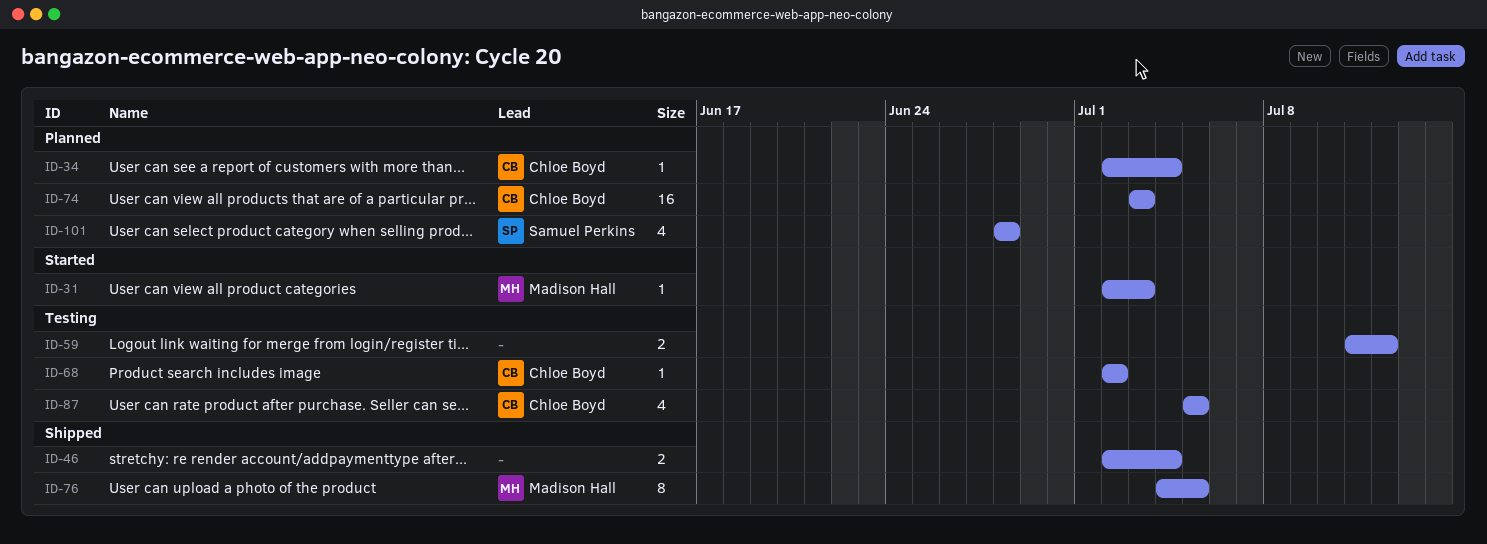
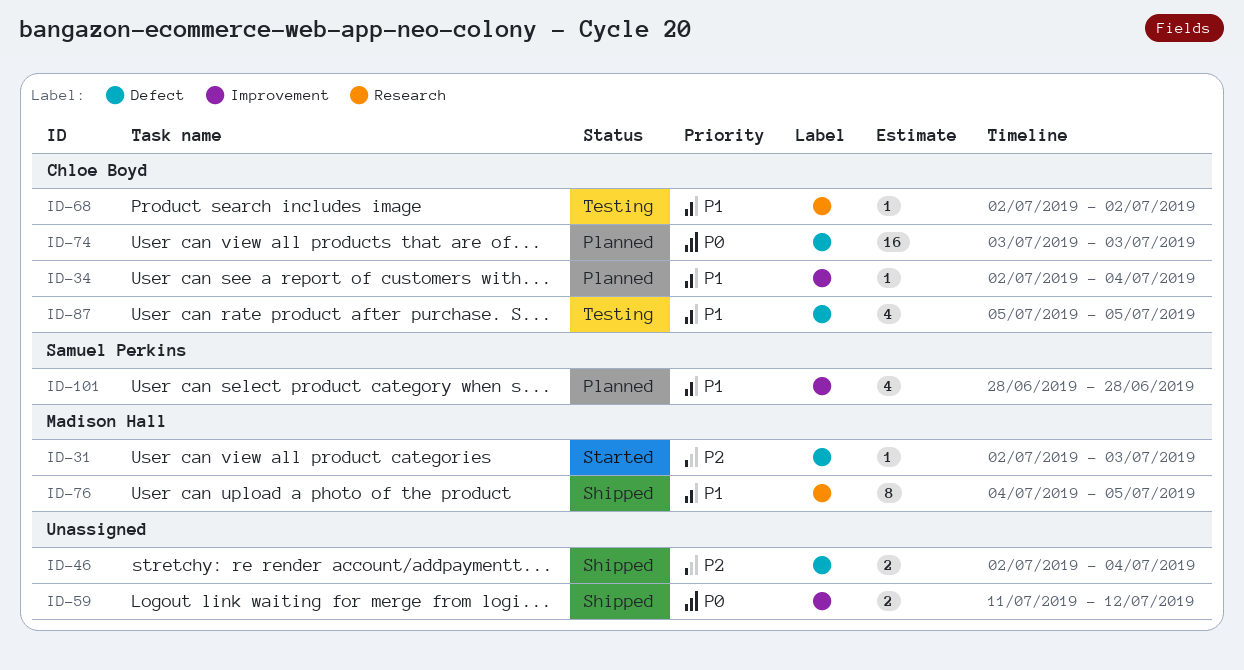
ID-59, status: Testing -> Shipped

